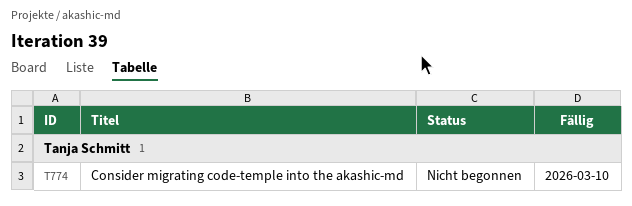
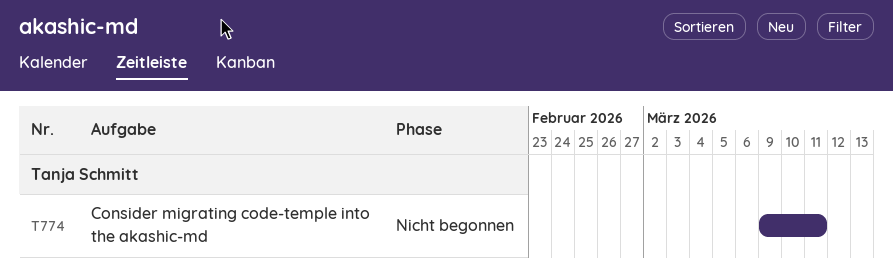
T774, due: Mar 10 -> Mar 11

